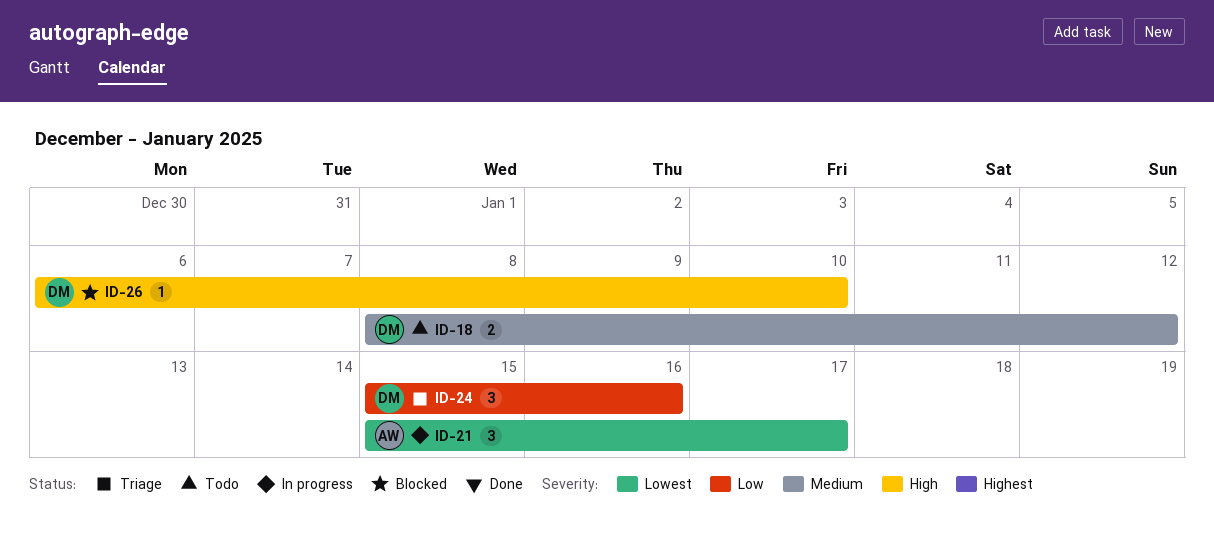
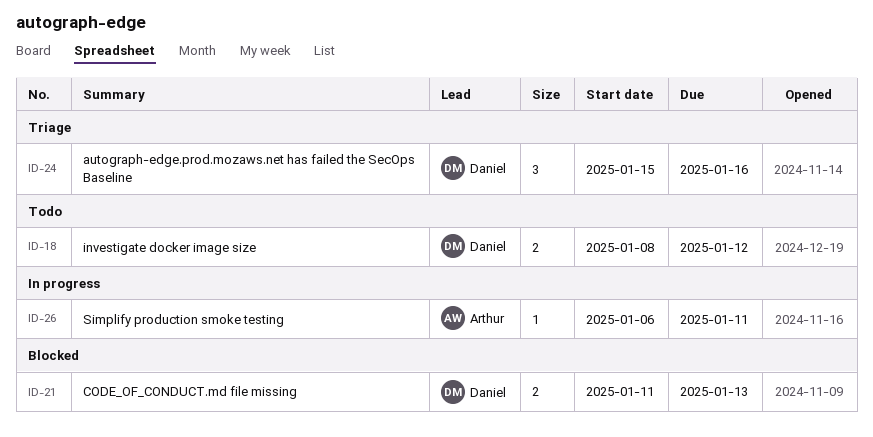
ID-21, status: In progress -> Blocked
ID-21, owner: Arthur -> Daniel
ID-21, estimate: 3 -> 2
ID-21, start: Jan 15 -> Jan 11
ID-21, due: Jan 17 -> Jan 13
ID-26, status: Blocked -> In progress
ID-26, owner: Daniel -> Arthur
ID-26, due: Jan 10 -> Jan 11

